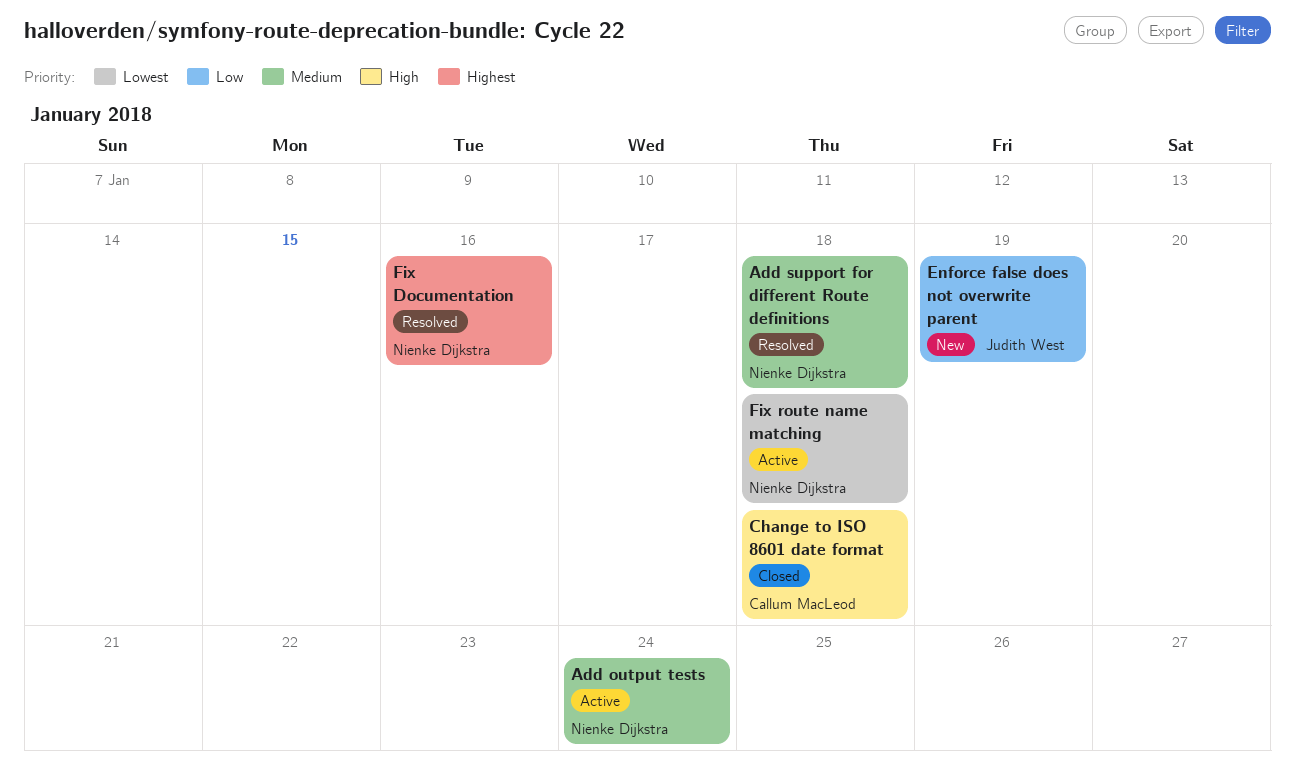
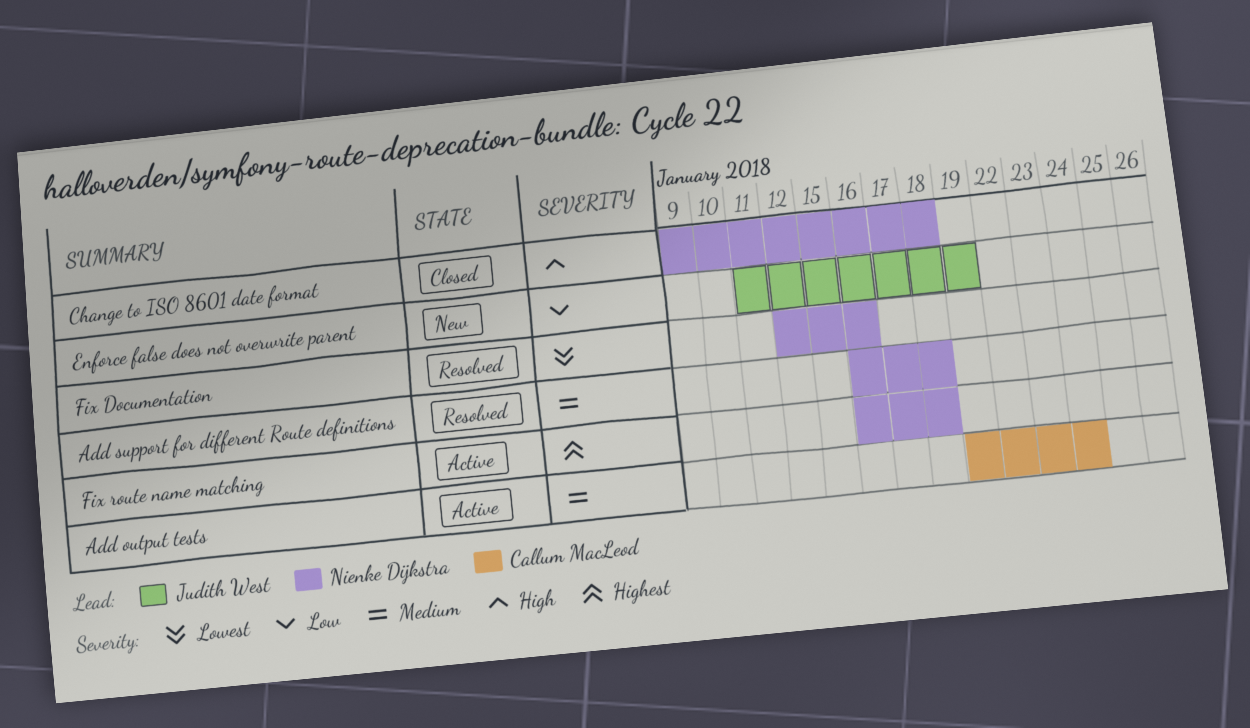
Add output tests, owner: Nienke Dijkstra -> Callum MacLeod
Change to ISO 8601 date format, owner: Callum MacLeod -> Nienke Dijkstra
Fix Documentation, priority: Highest -> Lowest
Fix route name matching, priority: Lowest -> Highest

